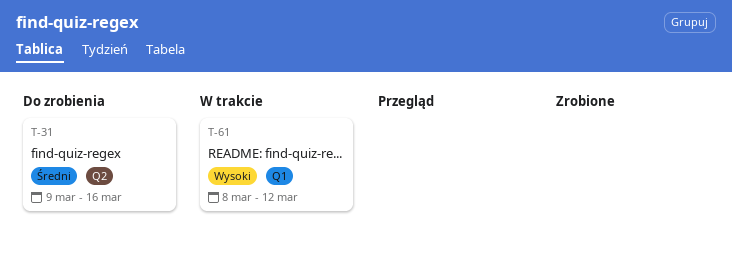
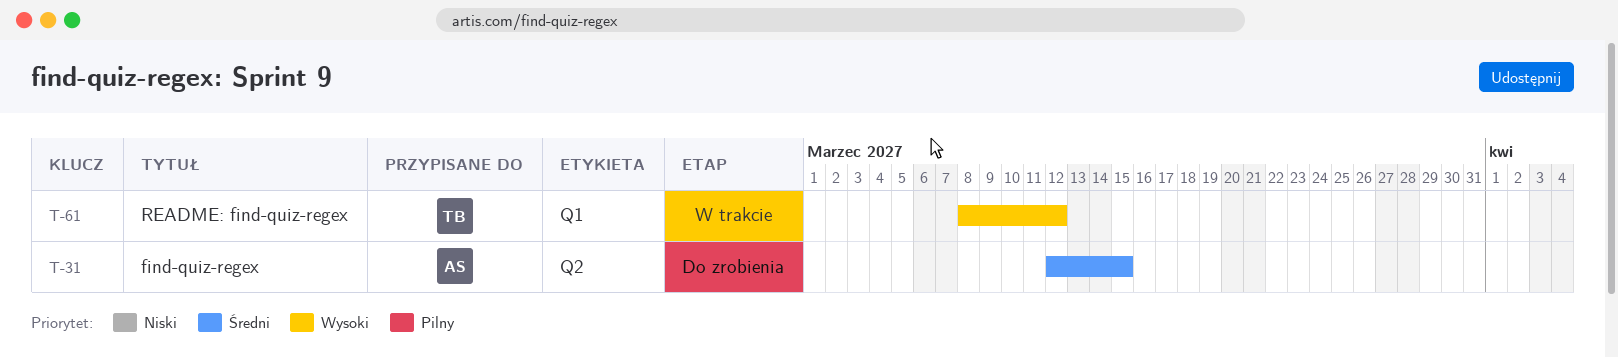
T-31, start: Mar 9 -> Mar 12
T-31, due: Mar 16 -> Mar 15

